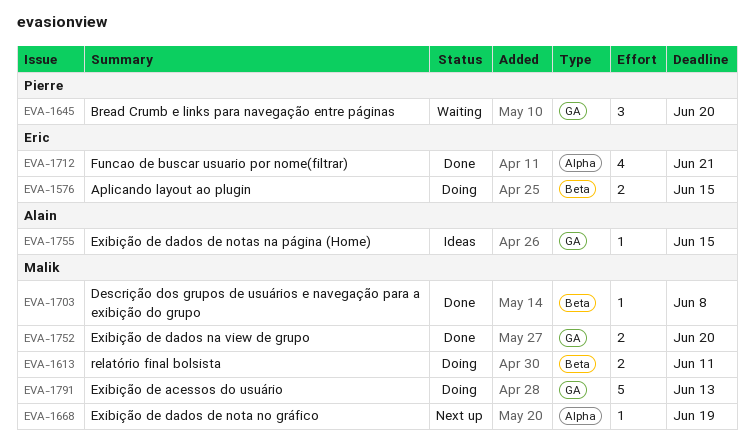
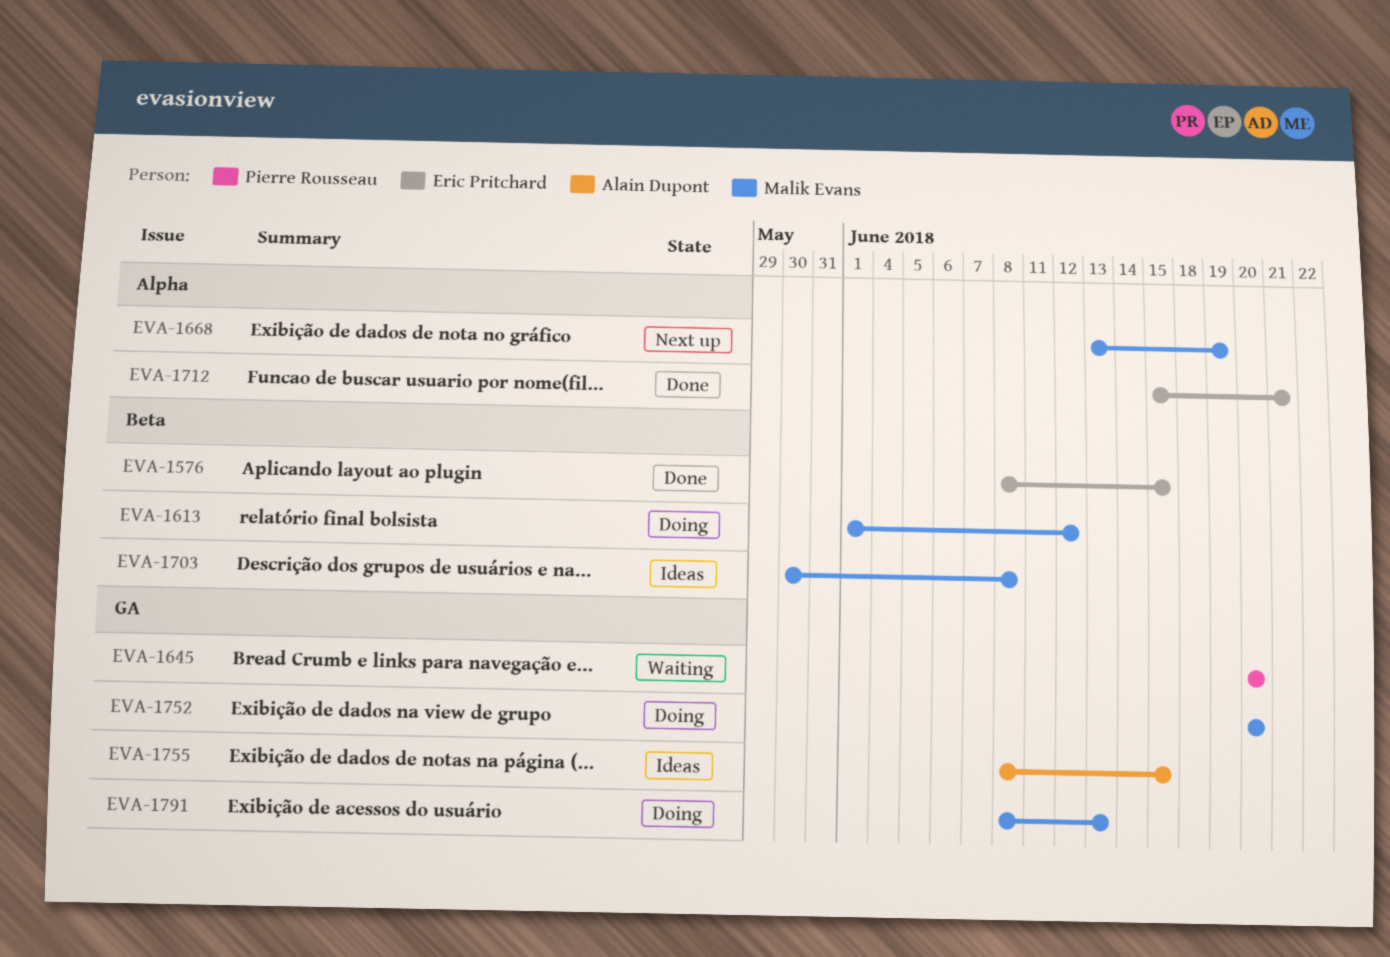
EVA-1576, status: Doing -> Done
EVA-1613, due: Jun 11 -> Jun 12
EVA-1703, status: Done -> Ideas
EVA-1752, status: Done -> Doing

